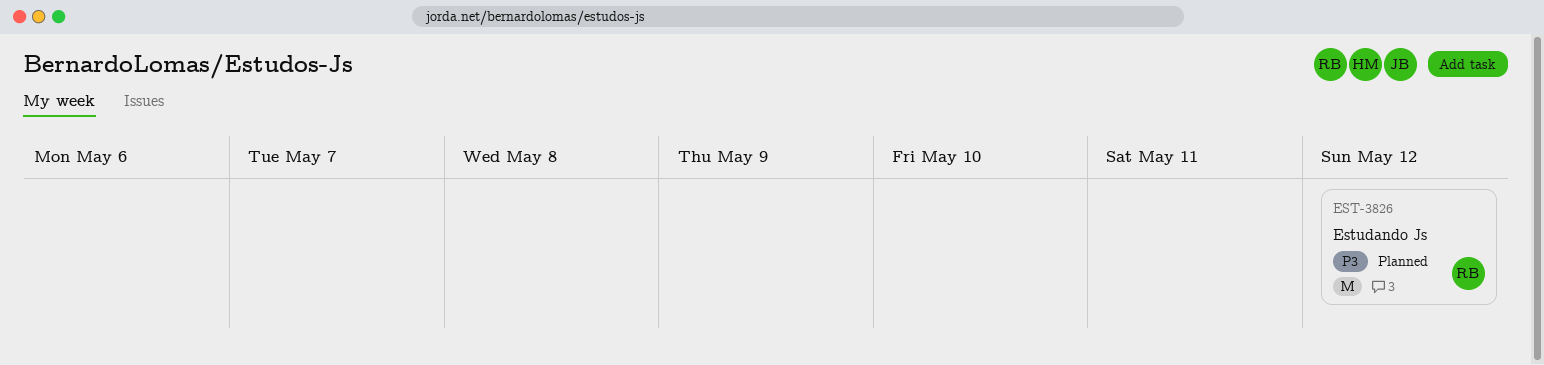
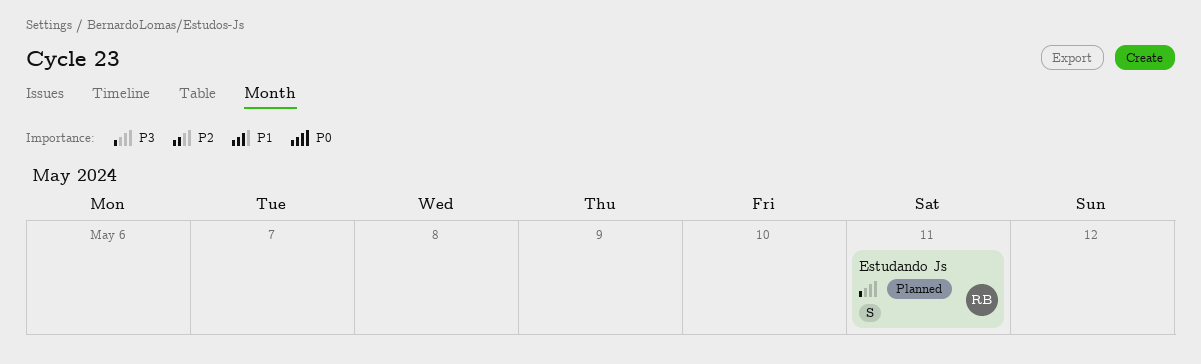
Estudando Js, estimate: M -> S
Estudando Js, due: May 12 -> May 11

